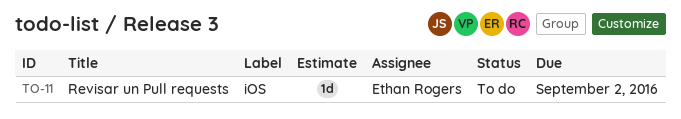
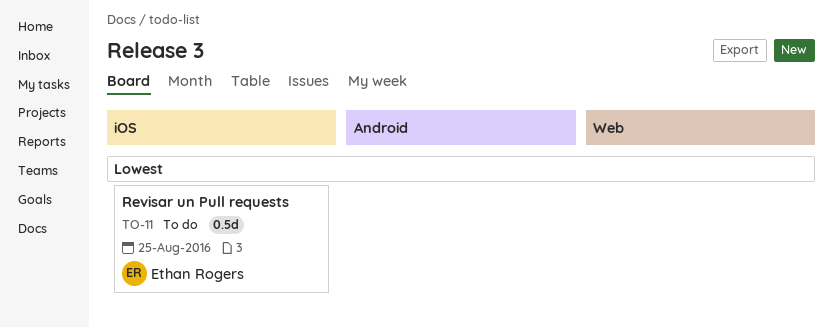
TO-11, estimate: 1d -> 0.5d
TO-11, due: Sep 2 -> Aug 25

